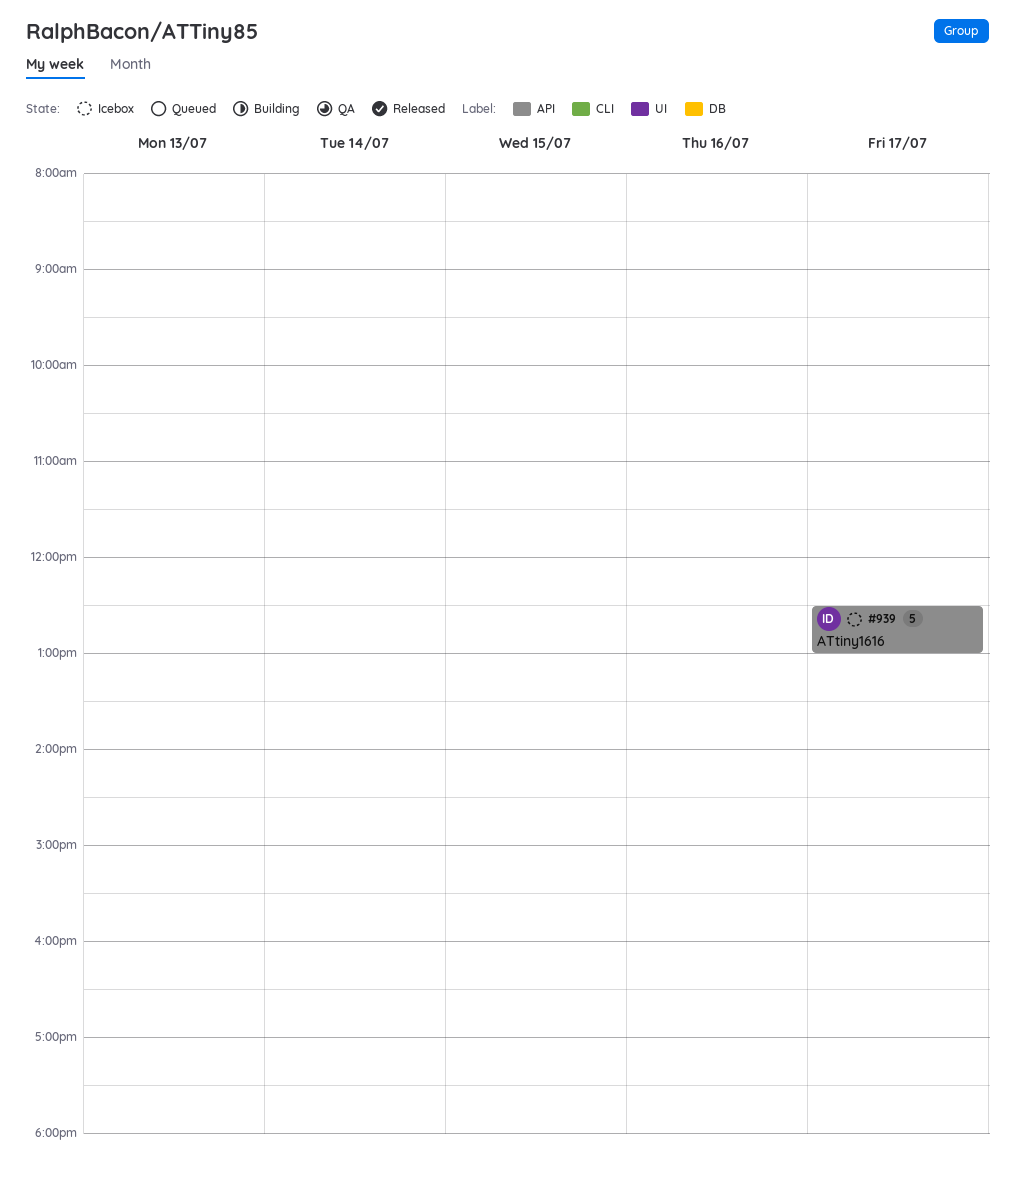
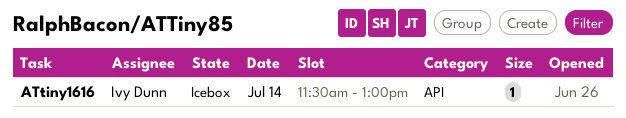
ATtiny1616, estimate: 5 -> 1
ATtiny1616, day: Jul 17 -> Jul 14
ATtiny1616, begins: 12:30 -> 11:30

